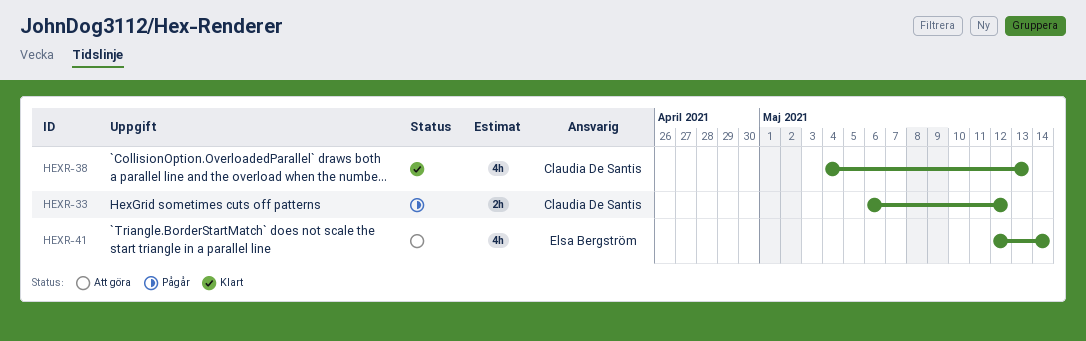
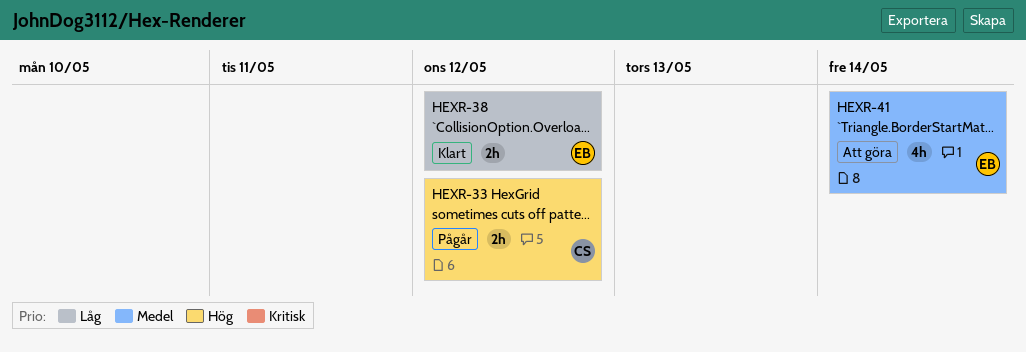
HEXR-38, owner: Claudia De Santis -> Elsa Bergström
HEXR-38, estimate: 4h -> 2h
HEXR-38, due: May 13 -> May 12

